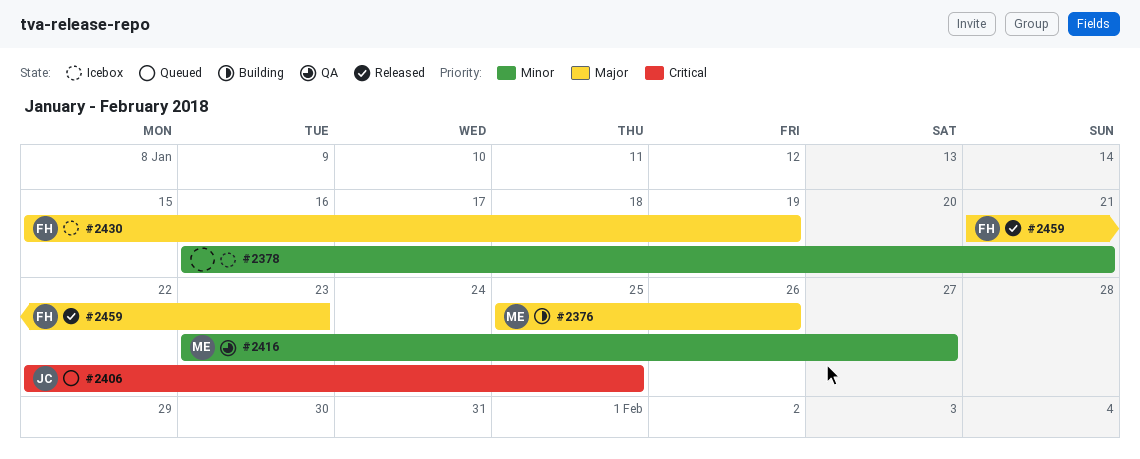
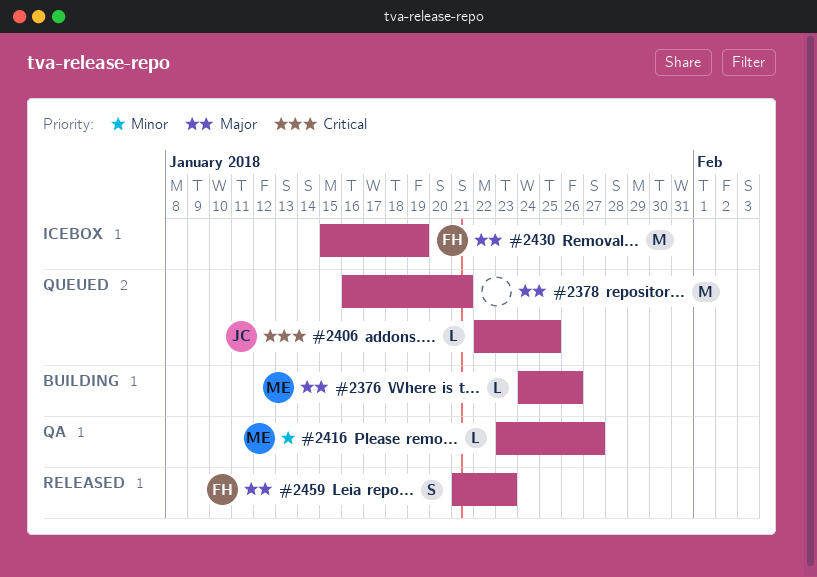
#2376, start: Jan 25 -> Jan 24
#2378, status: Icebox -> Queued
#2378, priority: Minor -> Major

